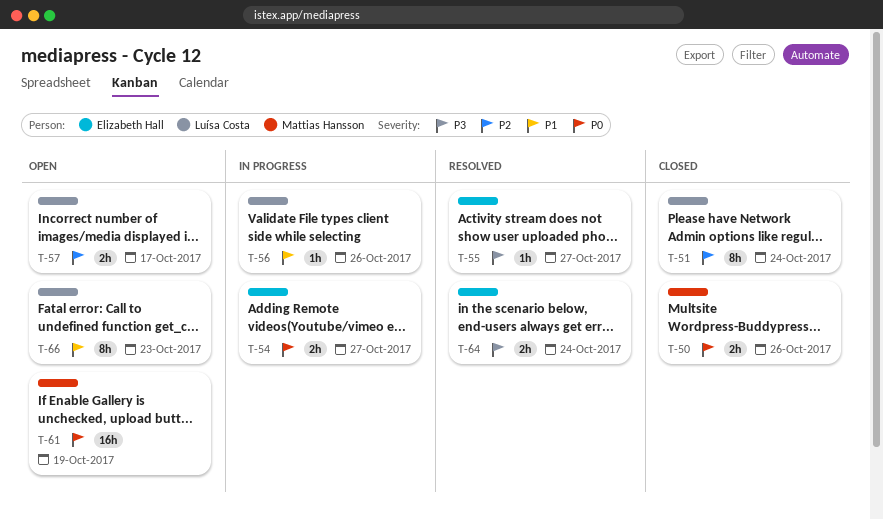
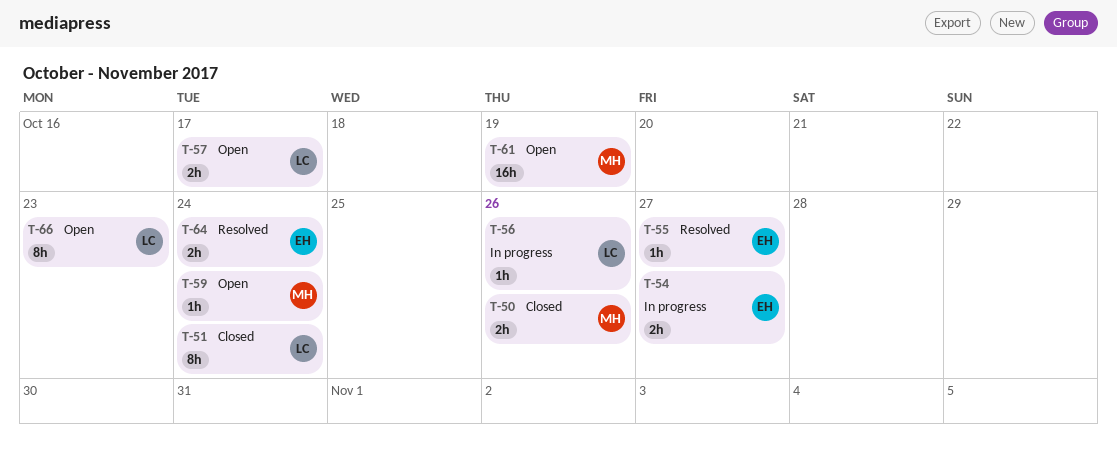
T-59: none -> present

